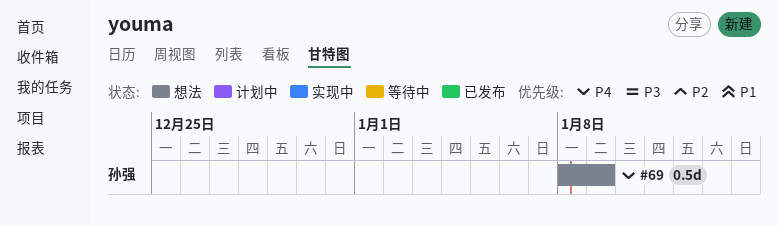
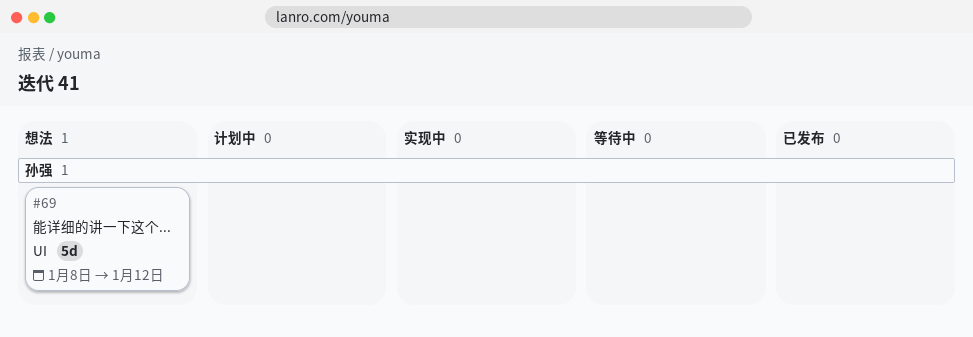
#69, estimate: 0.5d -> 5d
#69, due: Jan 9 -> Jan 12

